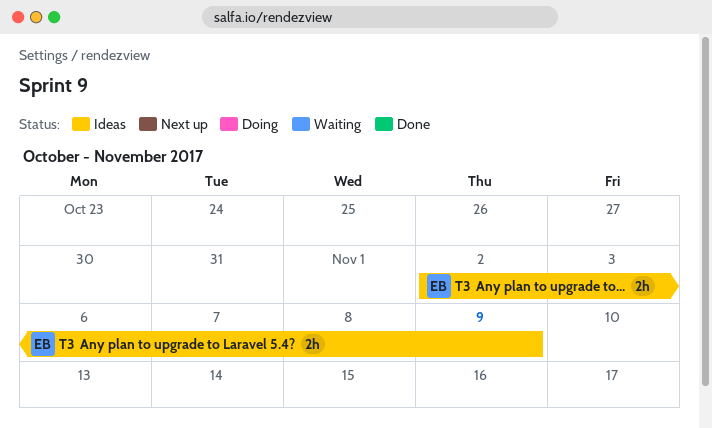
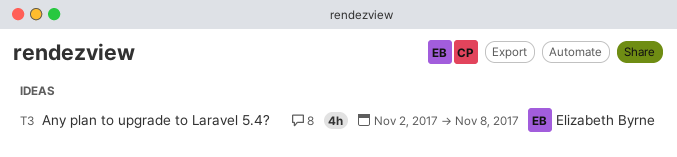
T3, estimate: 2h -> 4h
T3, due: Nov 9 -> Nov 8

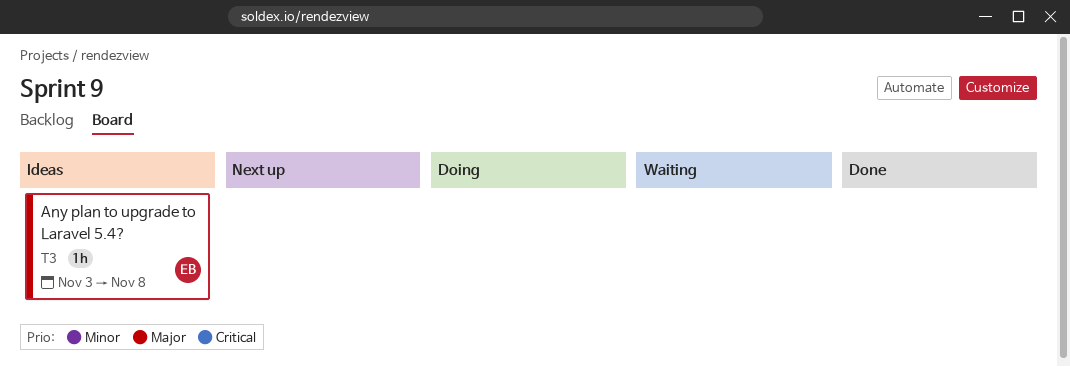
T3, estimate: 4h -> 1h
T3, start: Nov 2 -> Nov 3

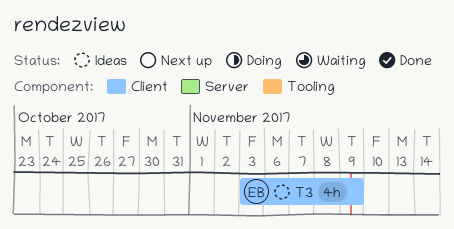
T3, estimate: 1h -> 4h
T3, due: Nov 8 -> Nov 9

